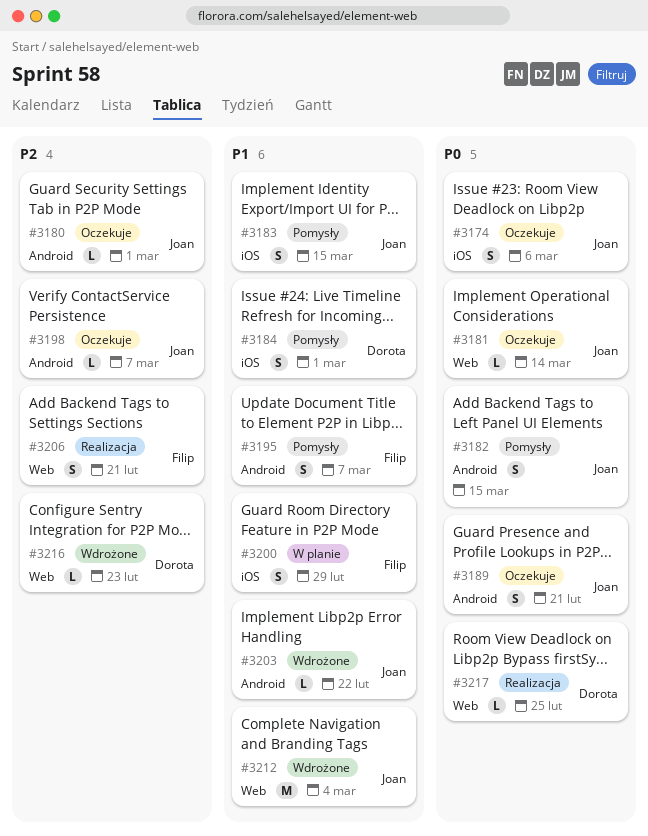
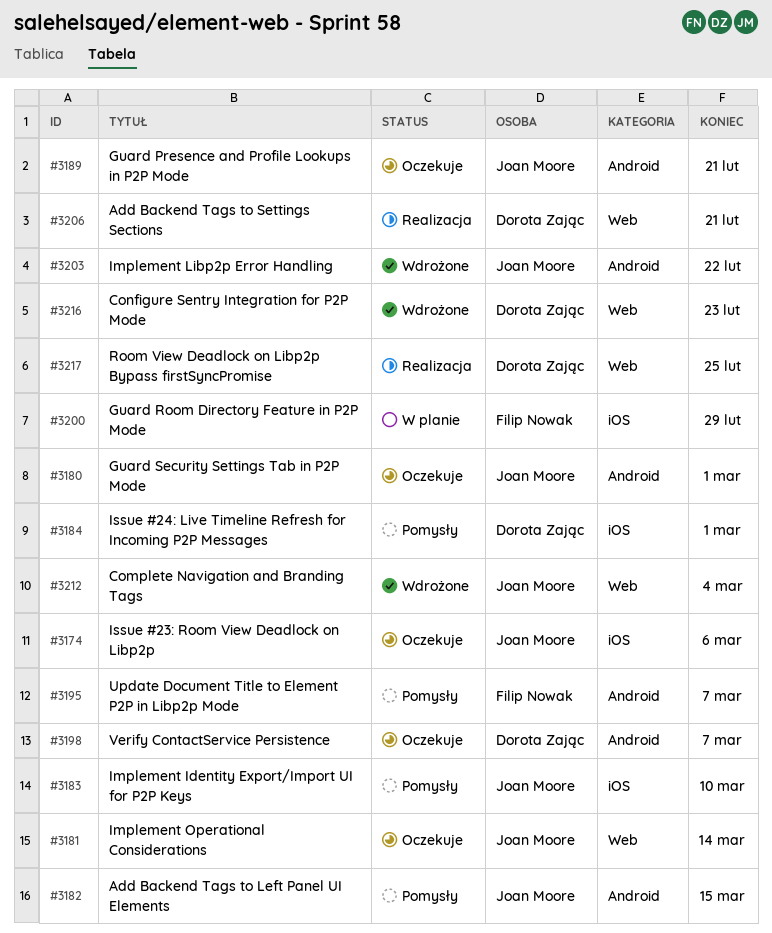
#3183, due: Mar 15 -> Mar 10
#3198, owner: Joan Moore -> Dorota Zając
#3206, owner: Filip Nowak -> Dorota Zając

